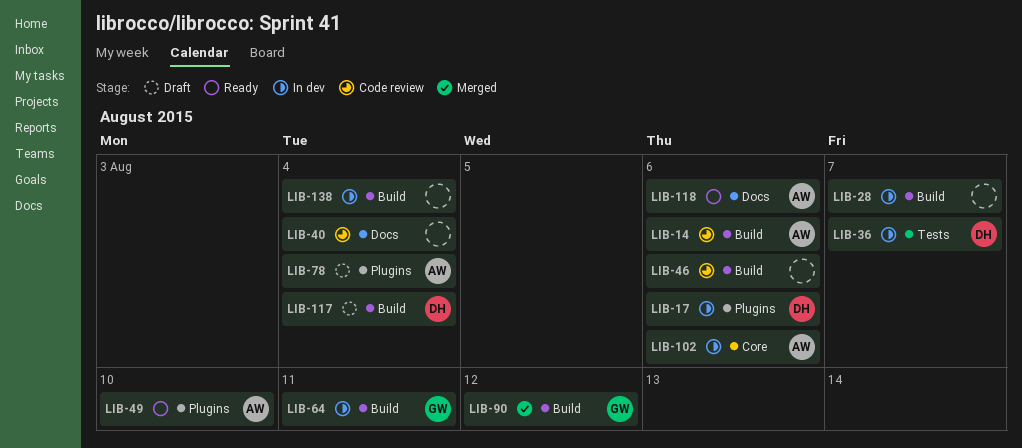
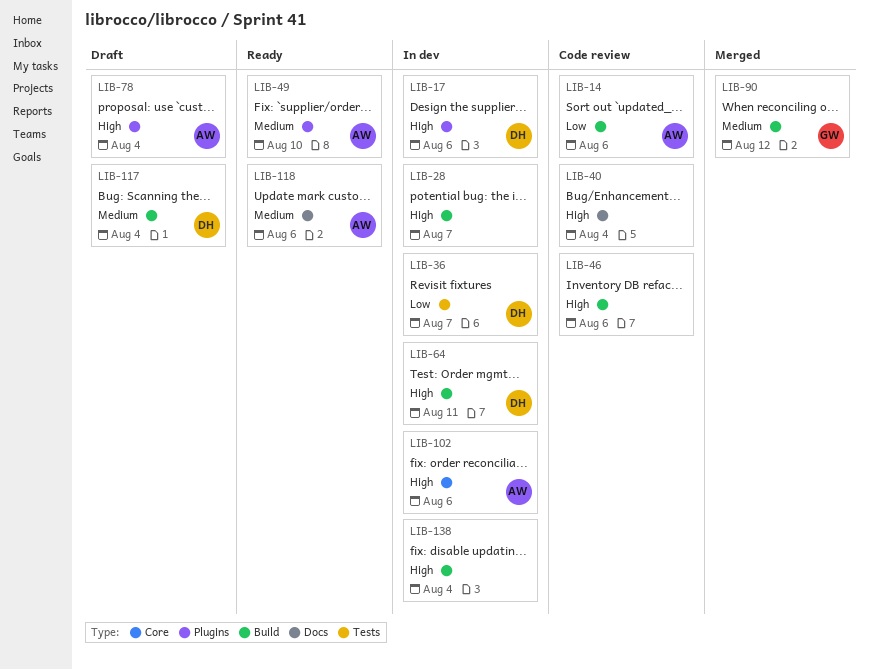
LIB-64, owner: GW -> DH

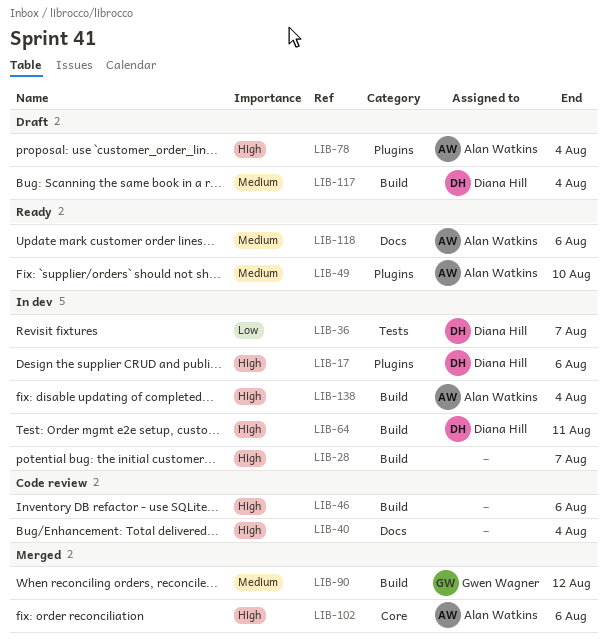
LIB-14: present -> none
LIB-102, status: In dev -> Merged
LIB-138, owner: none -> Alan Watkins

